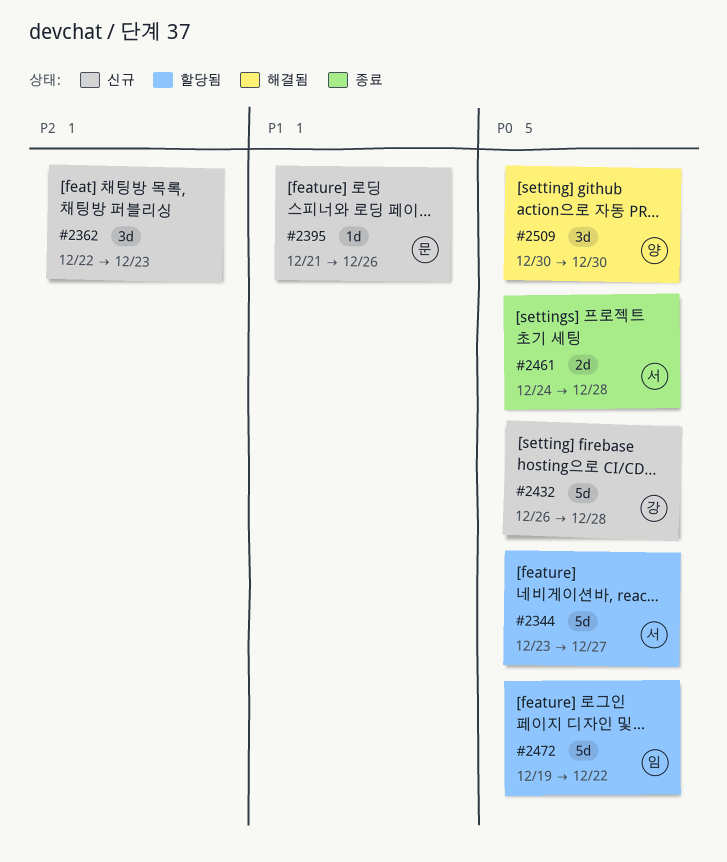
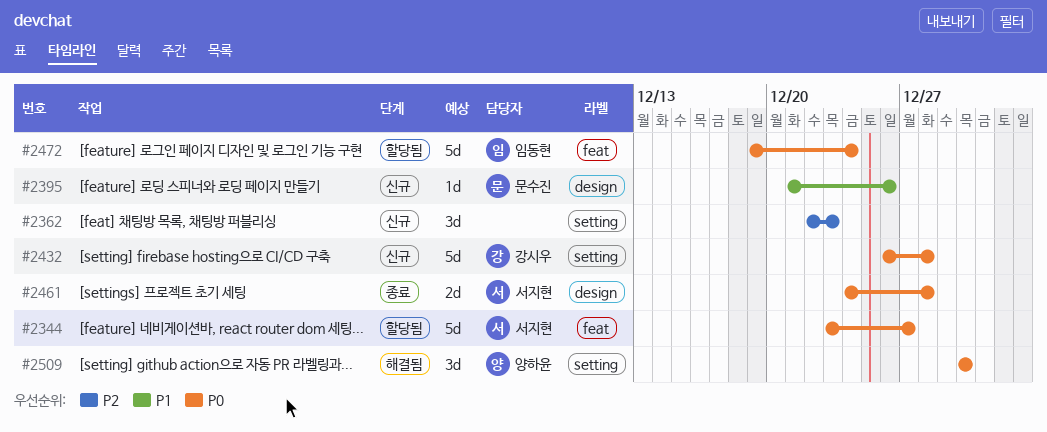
#2472, due: Dec 22 -> Dec 24

